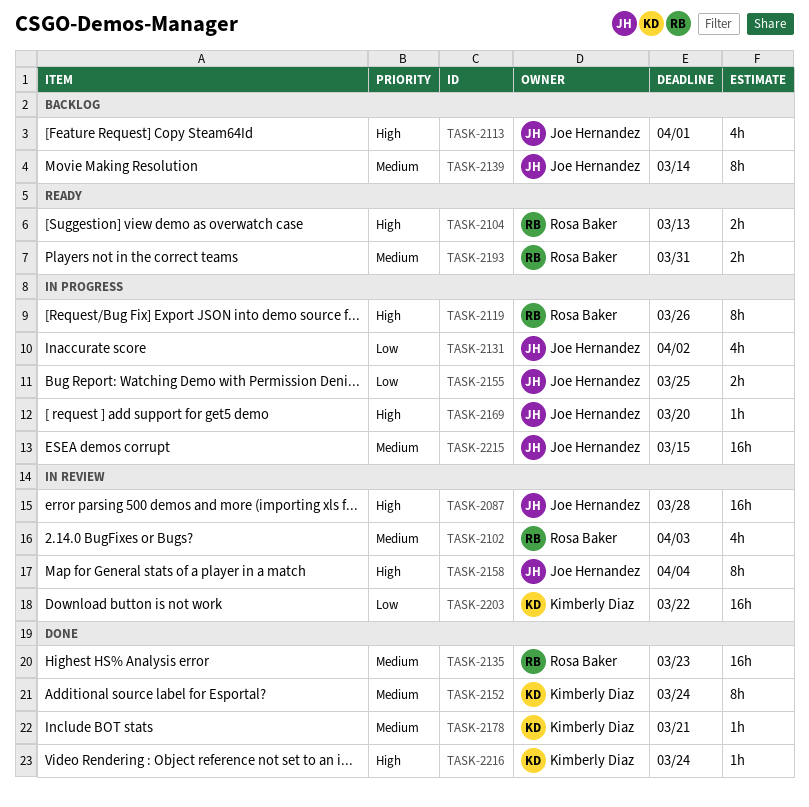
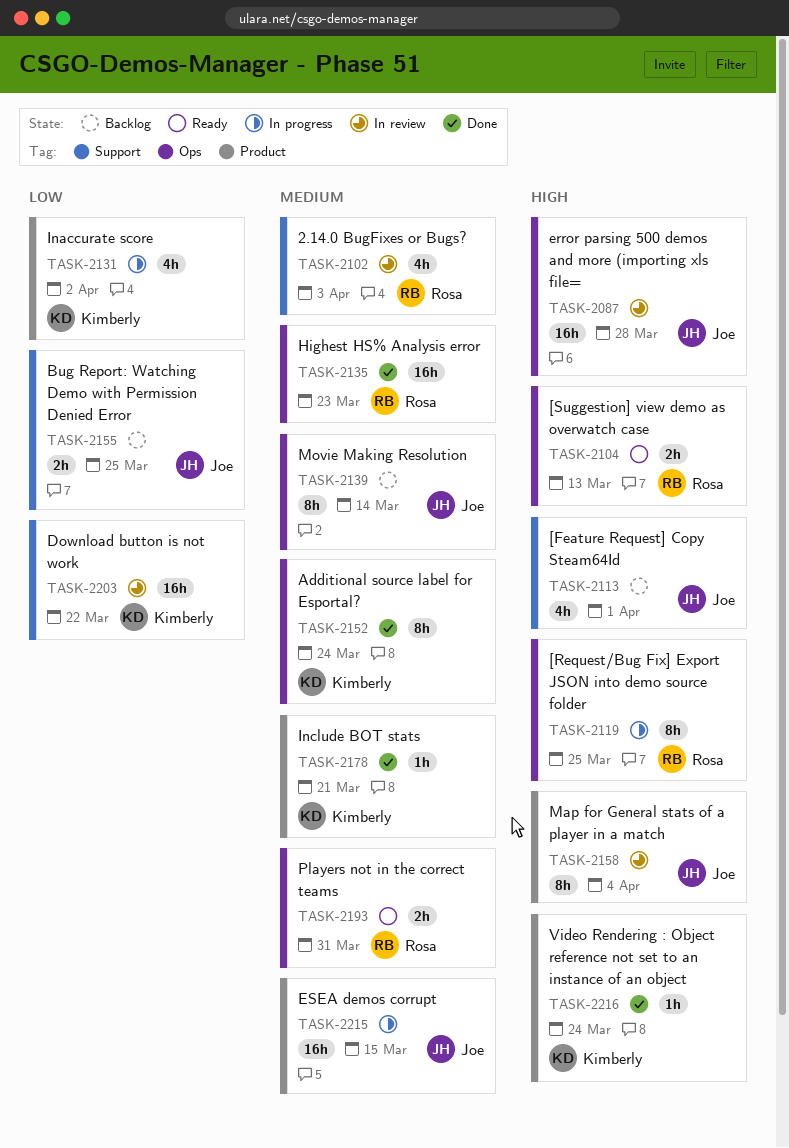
TASK-2119, due: Mar 26 -> Mar 25
TASK-2131, owner: Joe Hernandez -> Kimberly Diaz
TASK-2155, status: In progress -> Backlog
TASK-2169: present -> none

